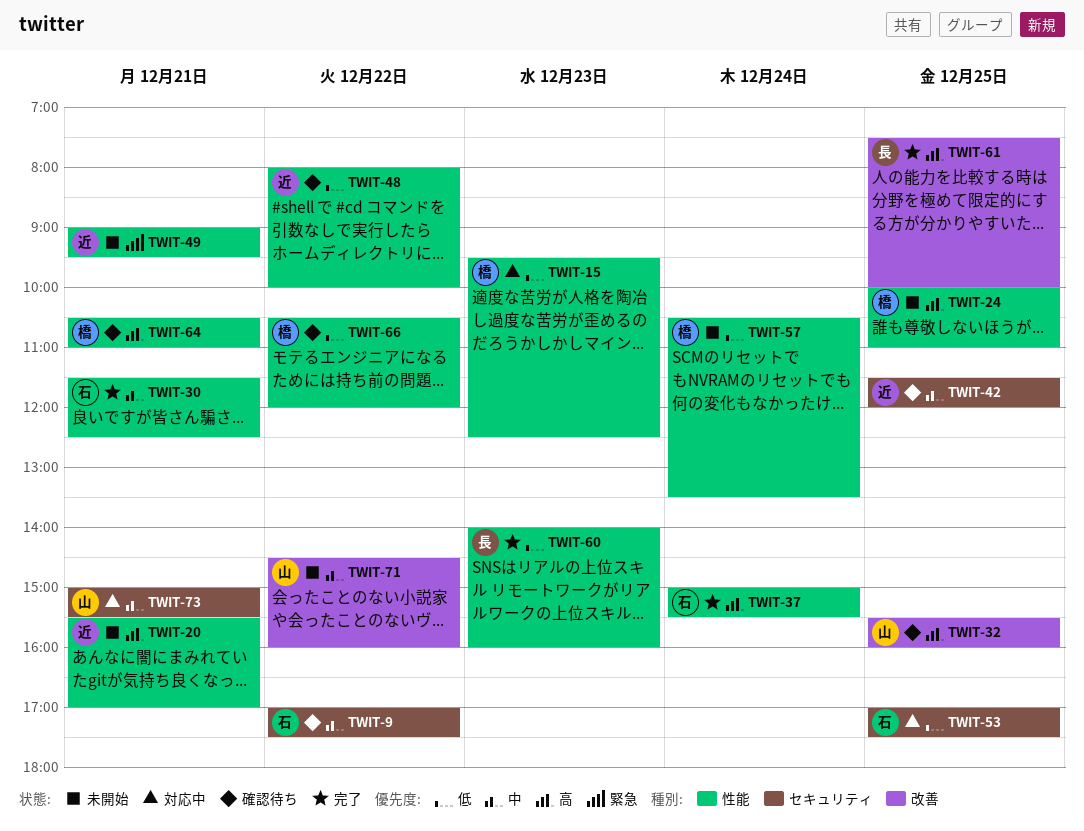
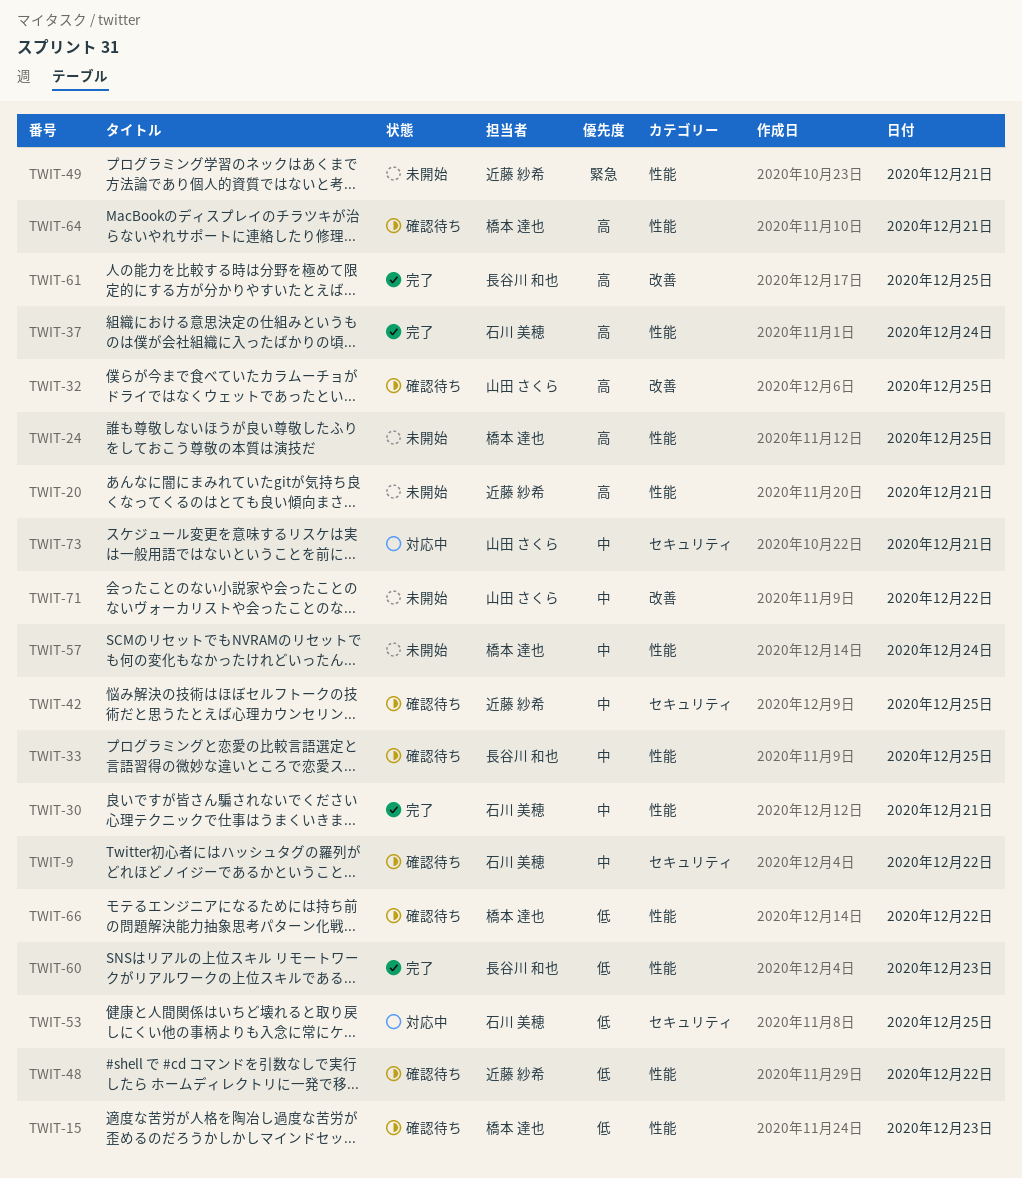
TWIT-15, status: 対応中 -> 確認待ち
TWIT-33: none -> present
TWIT-57, priority: 低 -> 中

